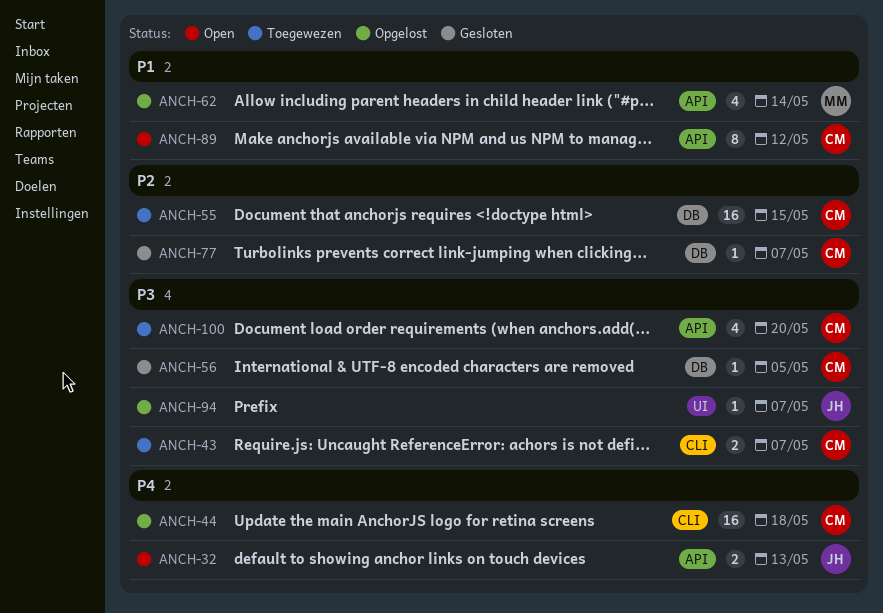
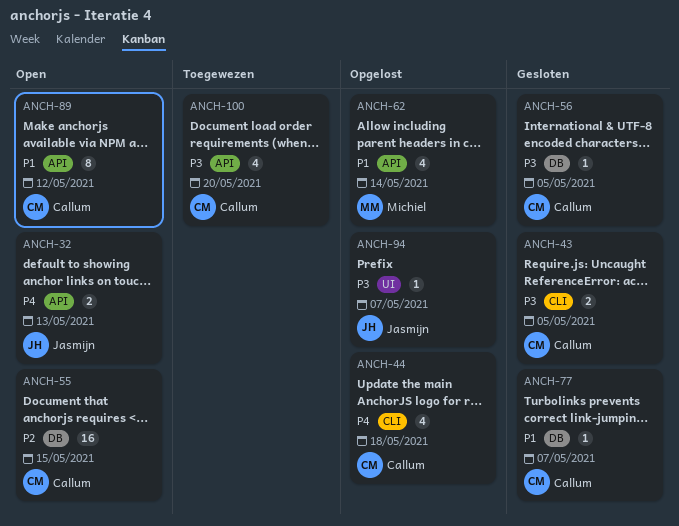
ANCH-43, status: Toegewezen -> Gesloten
ANCH-43, due: May 7 -> May 5
ANCH-44, estimate: 16 -> 4
ANCH-55, status: Toegewezen -> Open
ANCH-77, priority: P2 -> P1

